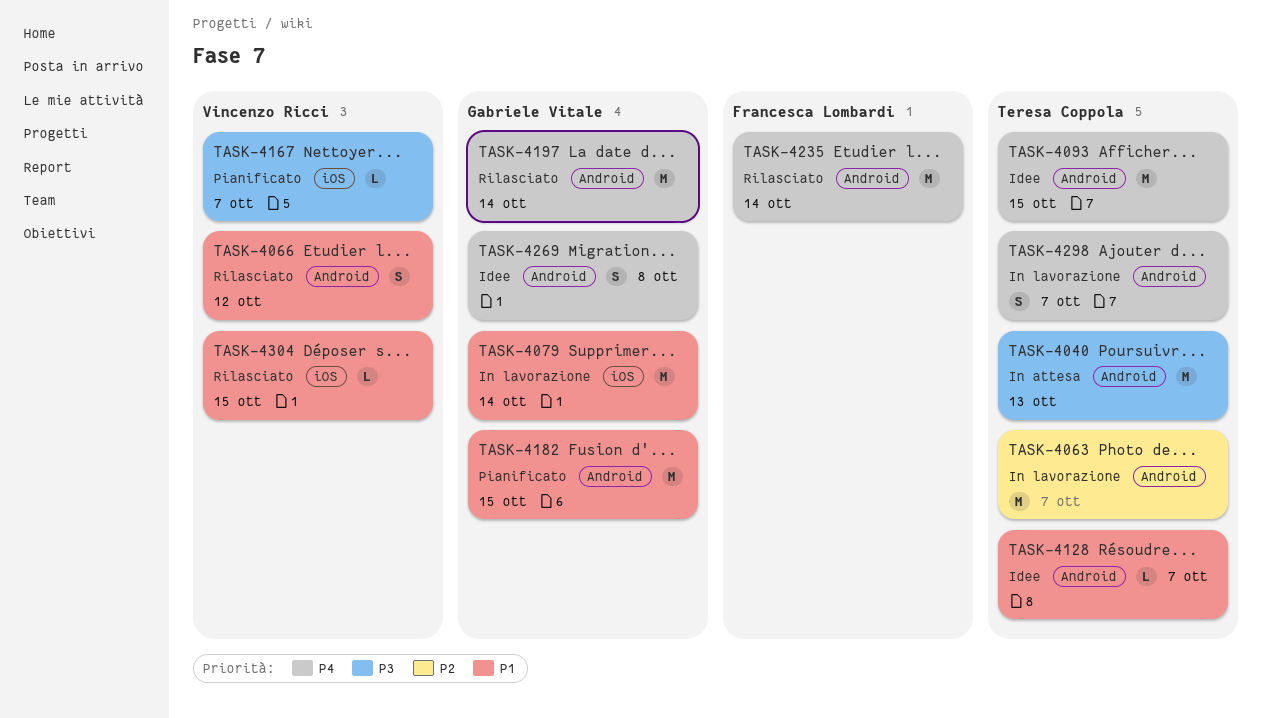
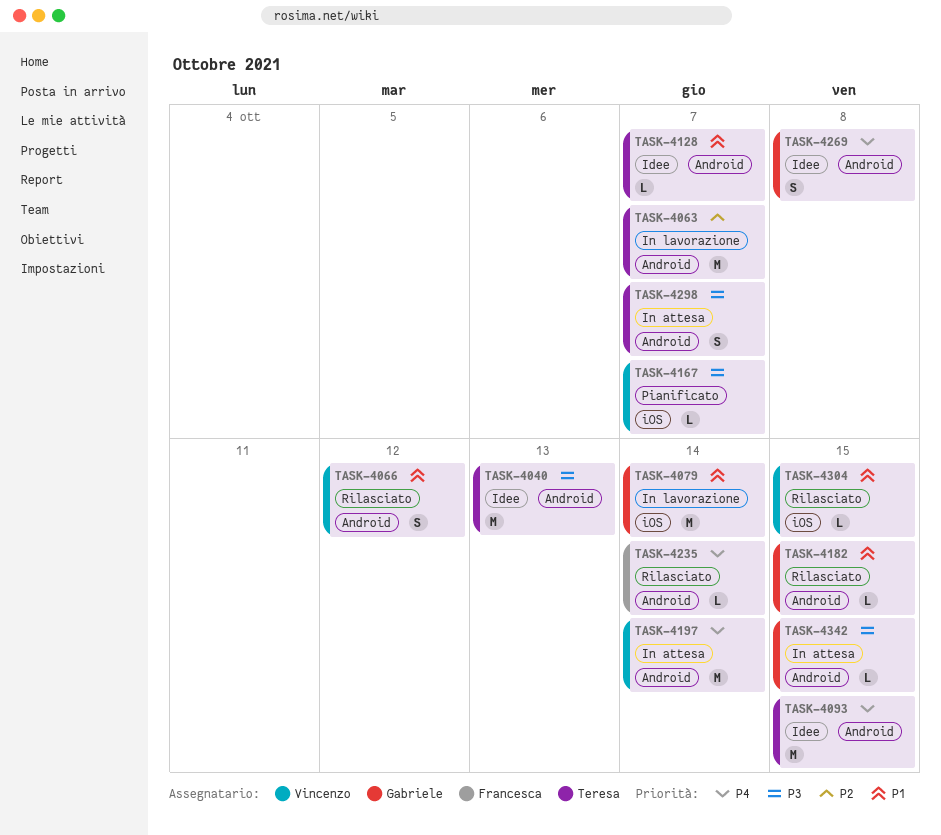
TASK-4040, status: In attesa -> Idee
TASK-4182, status: Pianificato -> Rilasciato
TASK-4182, estimate: M -> L
TASK-4197, status: Rilasciato -> In attesa
TASK-4197, owner: Gabriele Vitale -> Vincenzo Ricci
TASK-4235, estimate: M -> L
TASK-4298, status: In lavorazione -> In attesa
TASK-4298, priority: P4 -> P3
TASK-4342: none -> present

